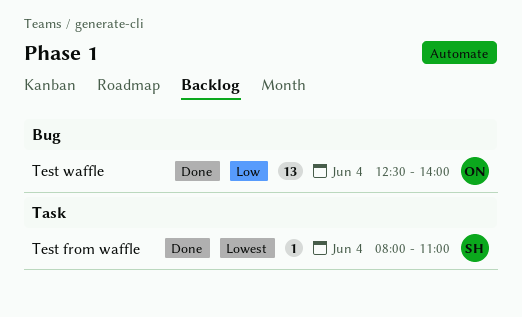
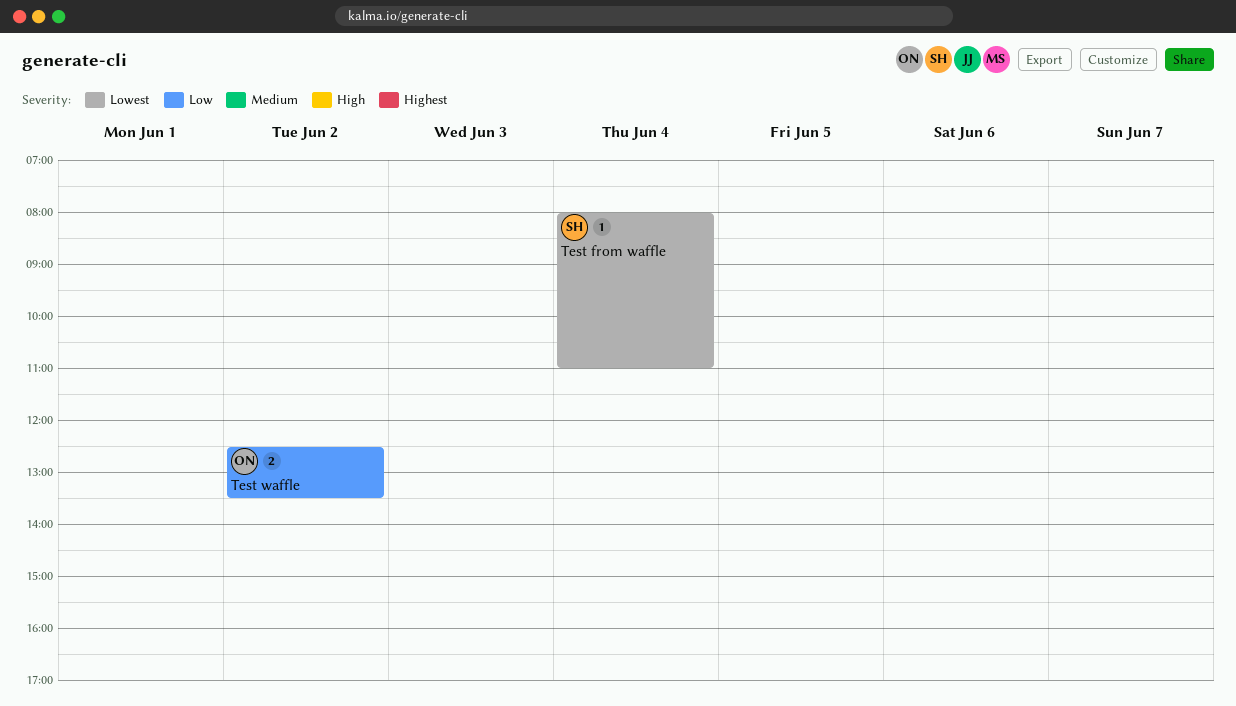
Test waffle, estimate: 13 -> 2
Test waffle, day: Jun 4 -> Jun 2
Test waffle, ends: 14:00 -> 13:30

